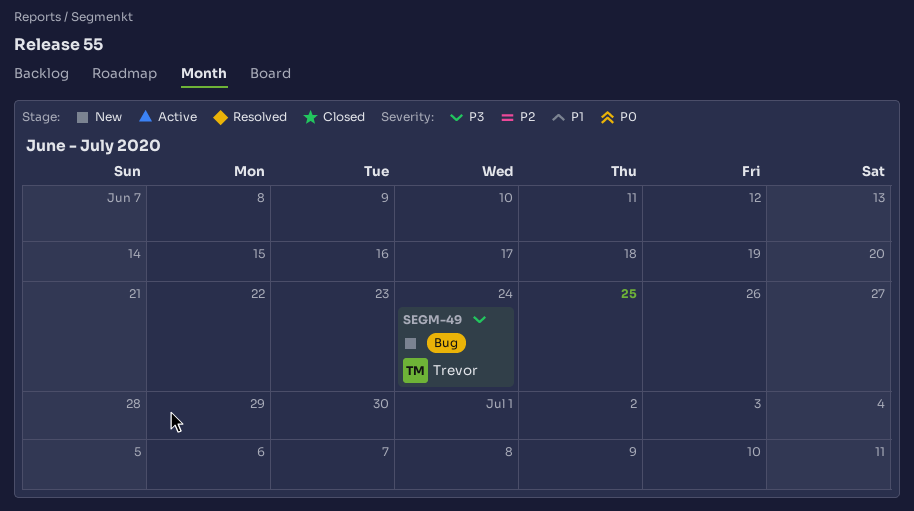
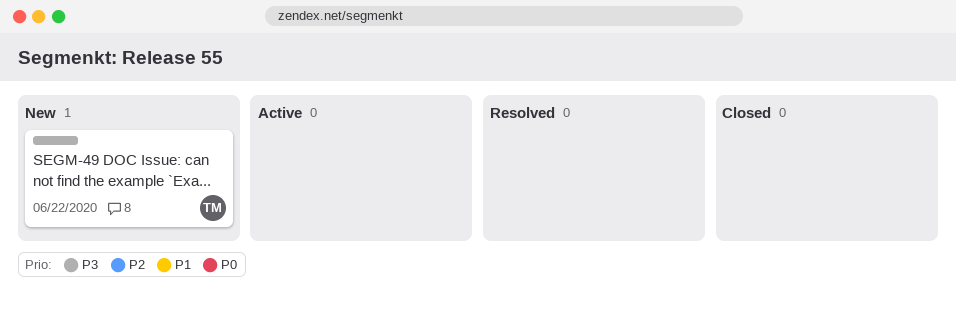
SEGM-49, due: Jun 24 -> Jun 22

